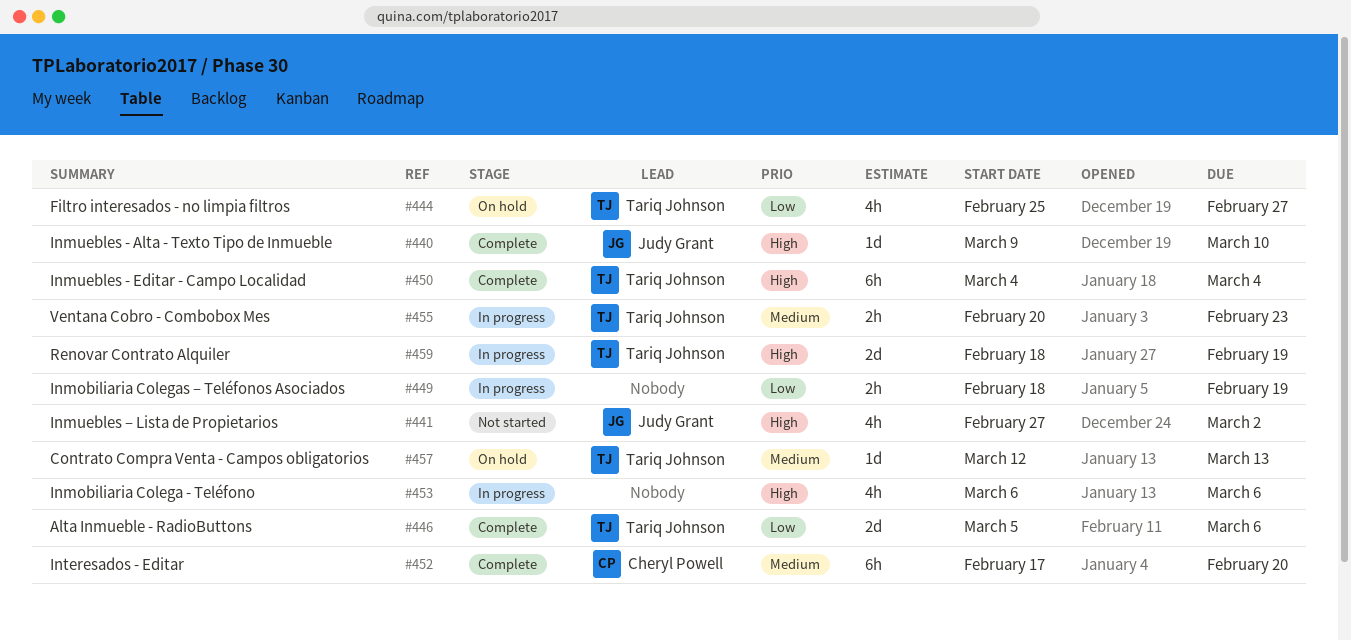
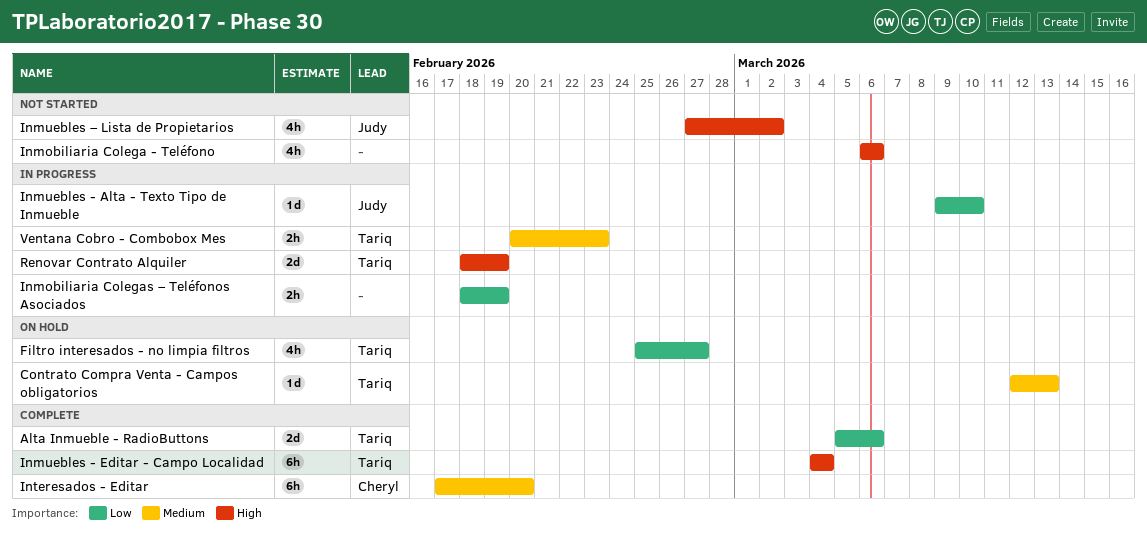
Inmobiliaria Colega - Teléfono, status: In progress -> Not started
Inmuebles - Alta - Texto Tipo de Inmueble, status: Complete -> In progress
Inmuebles - Alta - Texto Tipo de Inmueble, priority: High -> Low

